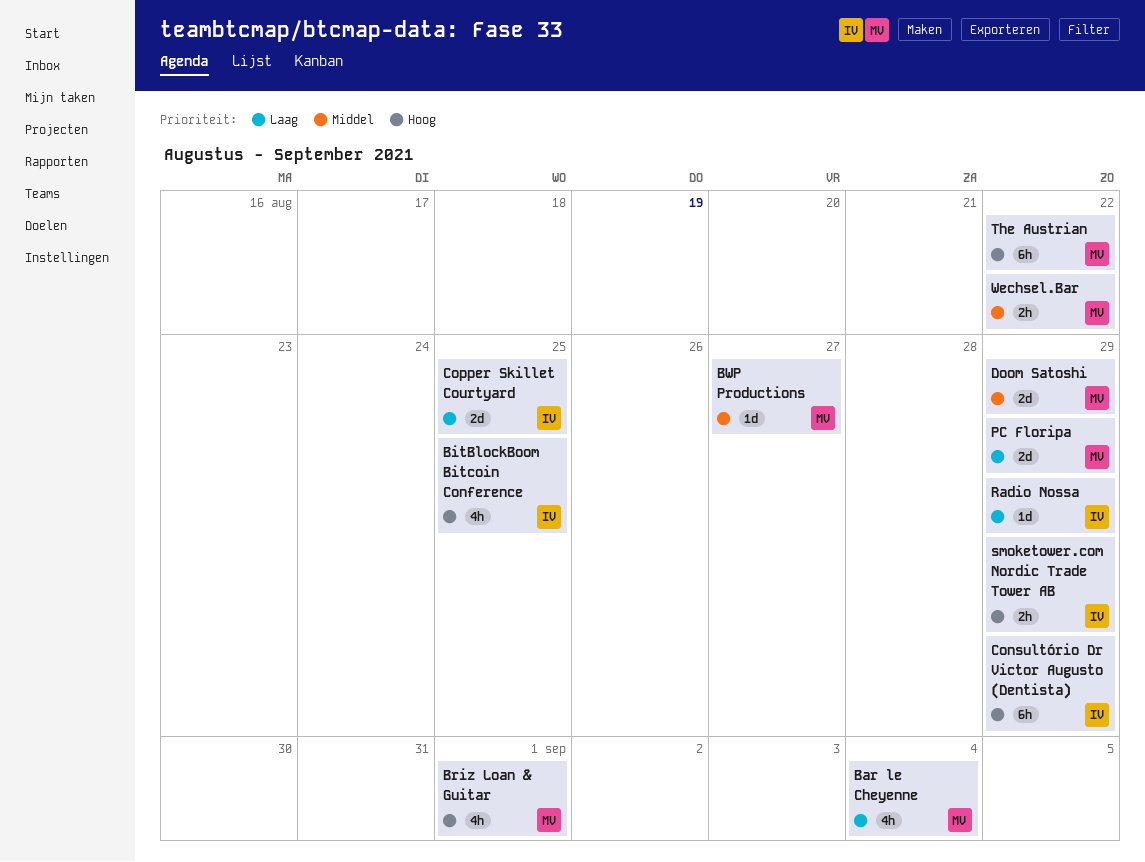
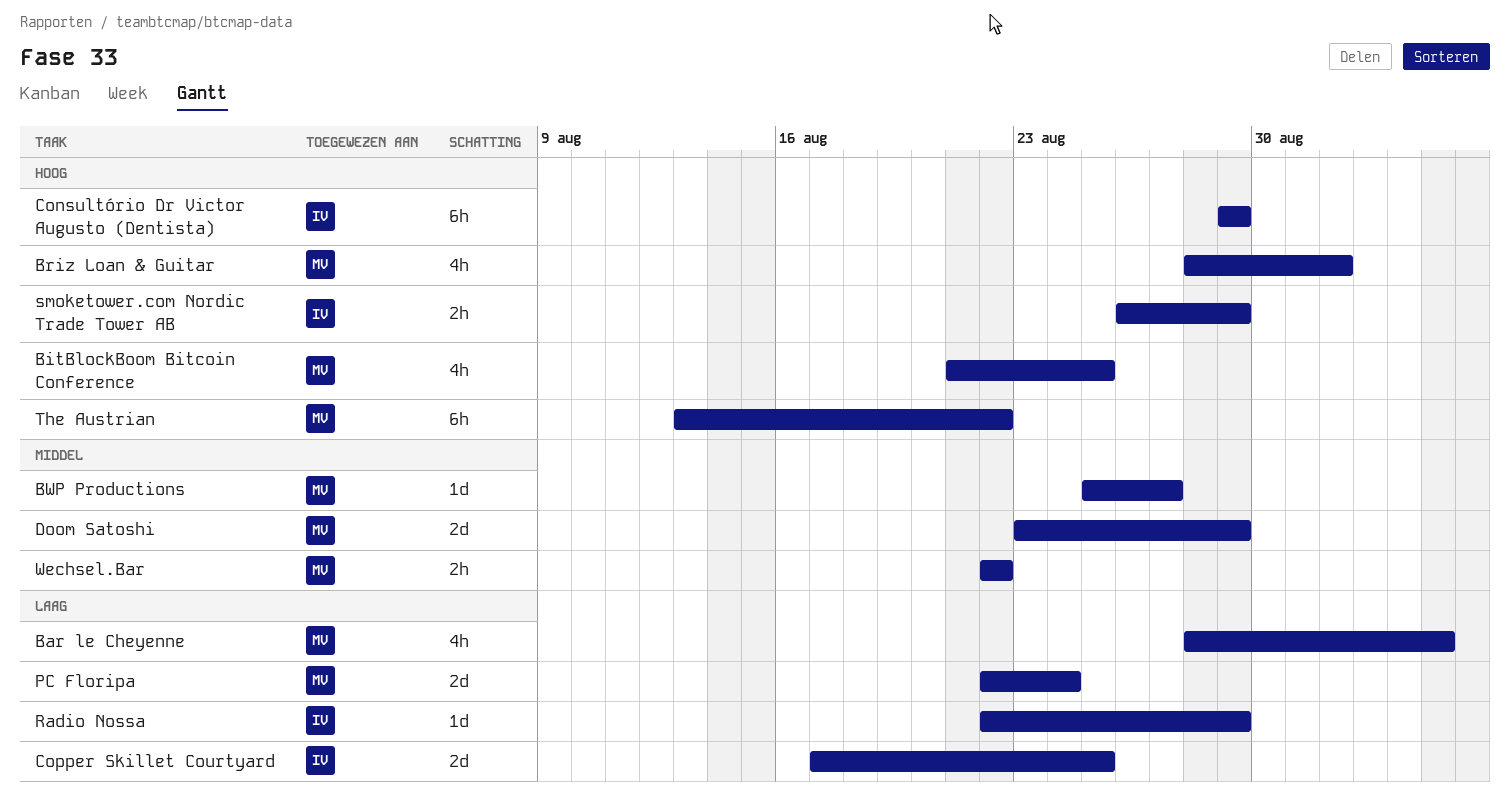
BitBlockBoom Bitcoin Conference, owner: IV -> MV
PC Floripa, due: Aug 29 -> Aug 24

